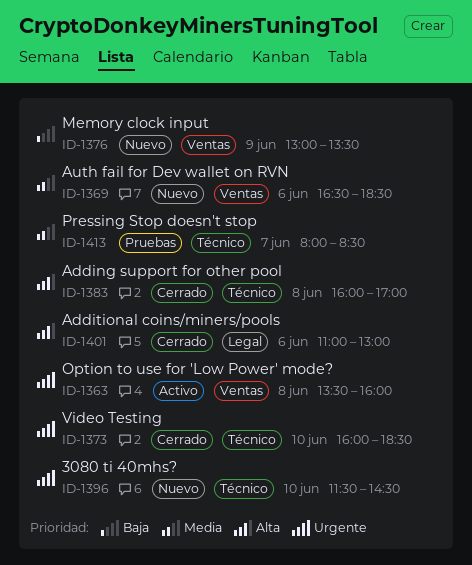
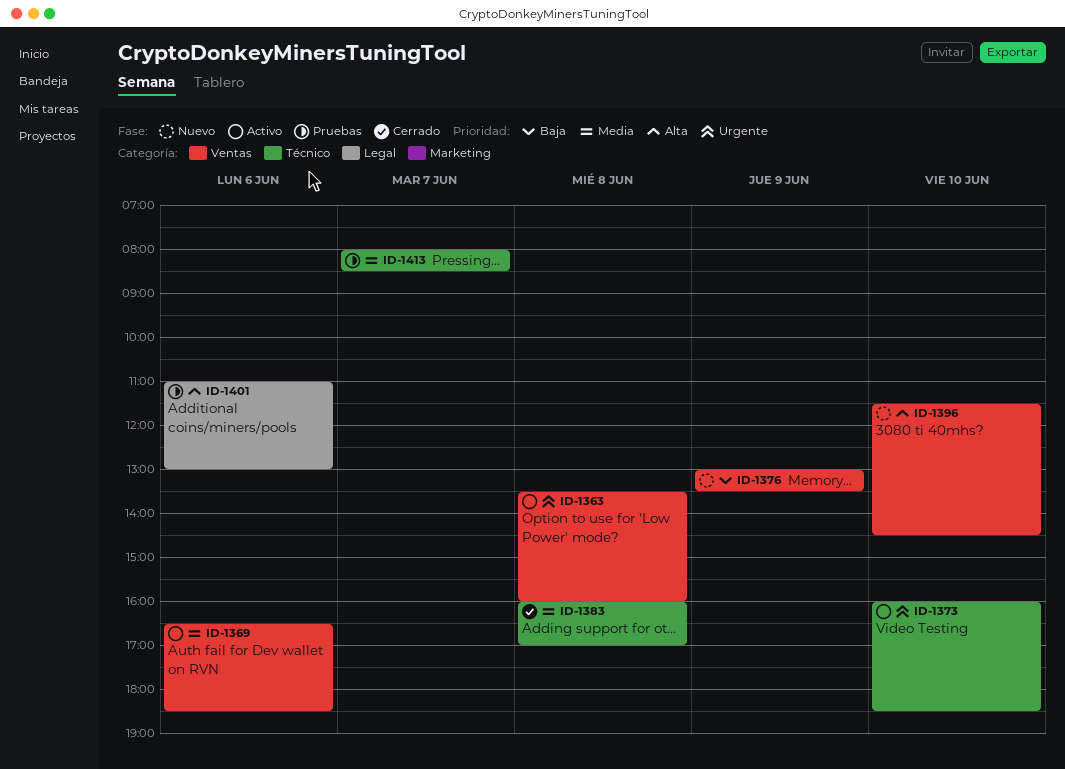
ID-1369, status: Nuevo -> Activo
ID-1373, status: Cerrado -> Activo
ID-1383, priority: Alta -> Media
ID-1396, priority: Urgente -> Alta
ID-1396, label: Técnico -> Ventas
ID-1401, status: Cerrado -> Pruebas

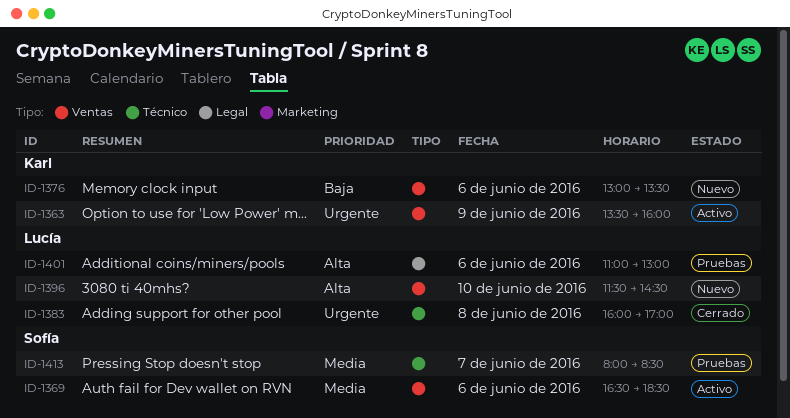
ID-1363, day: Jun 8 -> Jun 9
ID-1373: present -> none
ID-1376, day: Jun 9 -> Jun 6
ID-1383, priority: Media -> Urgente

